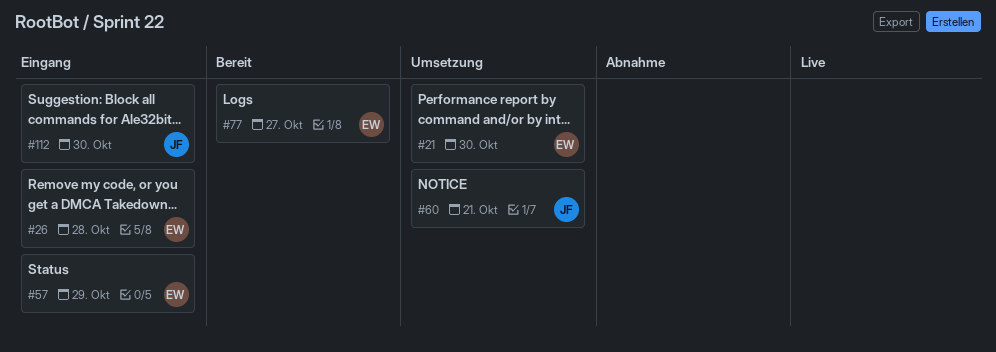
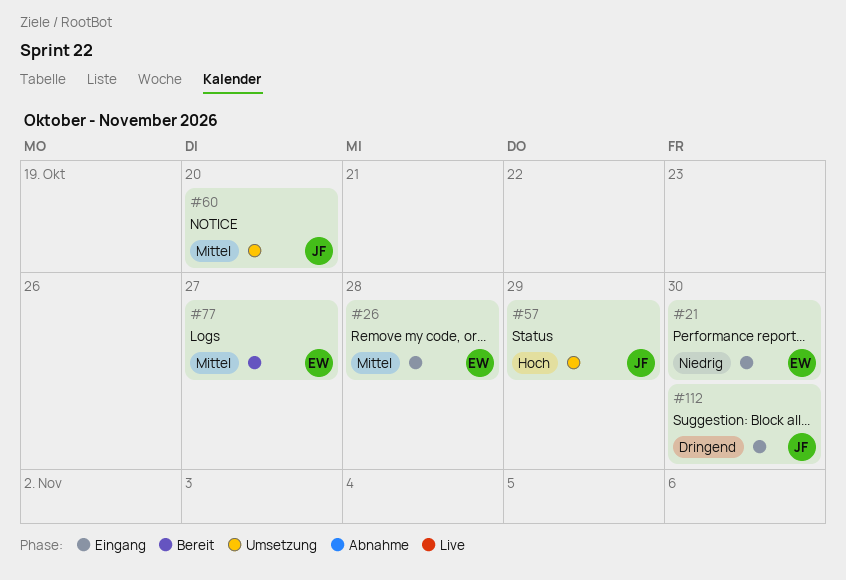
#21, status: Umsetzung -> Eingang
#57, status: Eingang -> Umsetzung
#57, owner: EW -> JF
#60, due: Oct 21 -> Oct 20

